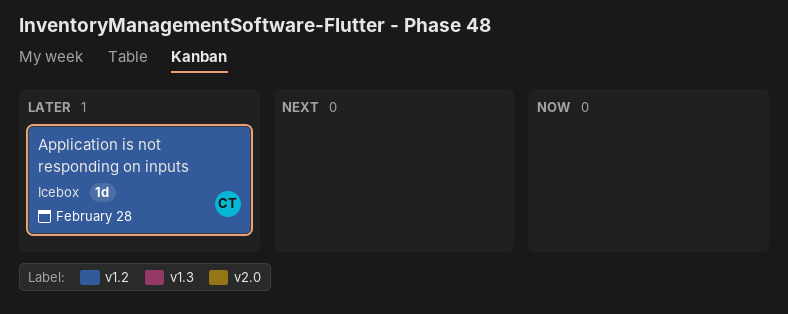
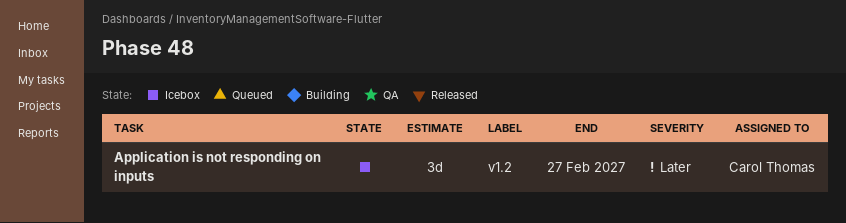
Application is not responding on inputs, estimate: 1d -> 3d
Application is not responding on inputs, due: Feb 28 -> Feb 27

